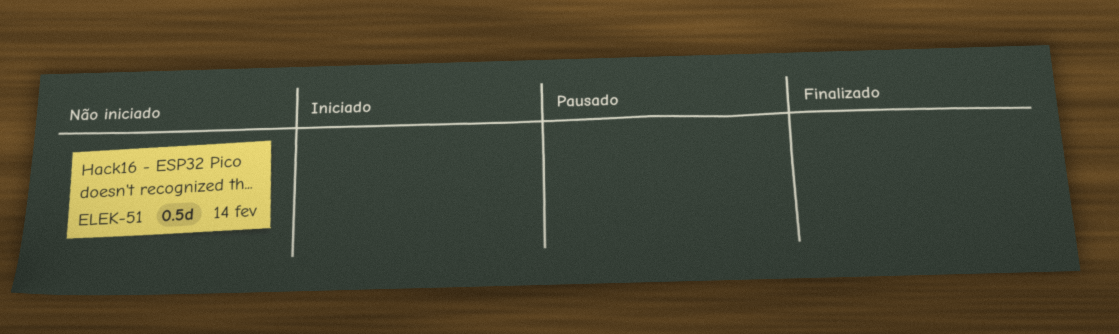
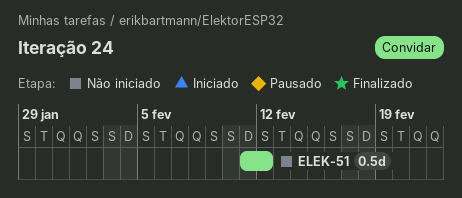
ELEK-51, due: Feb 14 -> Feb 12

